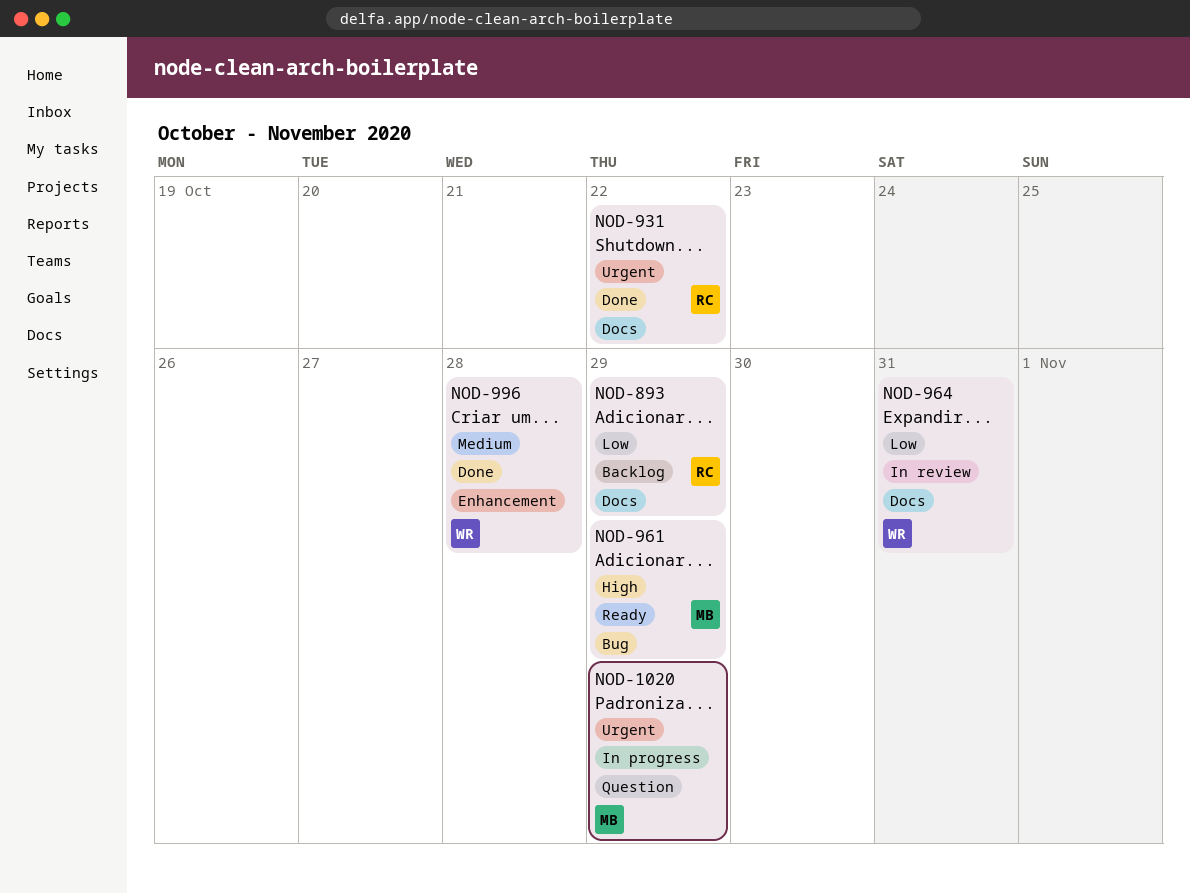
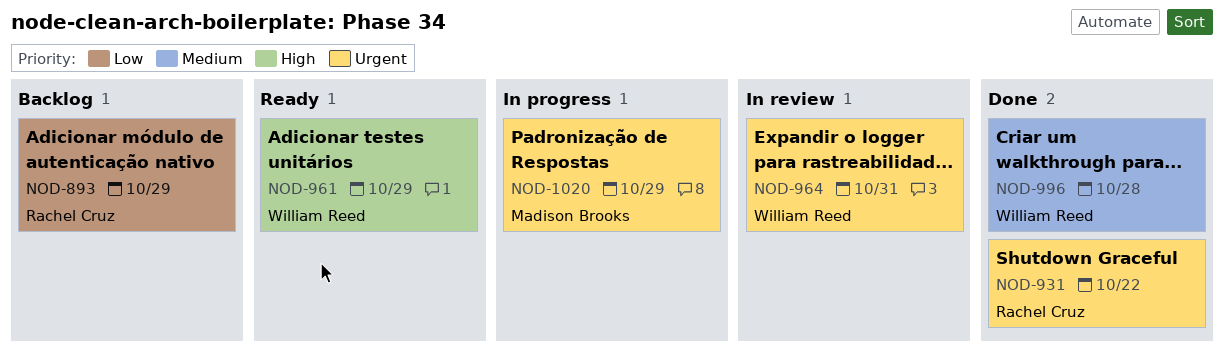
NOD-961, owner: Madison Brooks -> William Reed
NOD-964, priority: Low -> Urgent

